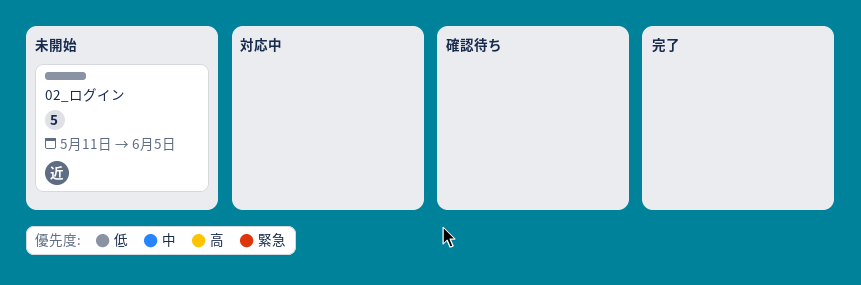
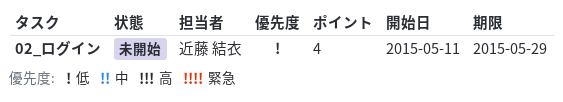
02_ログイン, estimate: 5 -> 4
02_ログイン, due: Jun 5 -> May 29

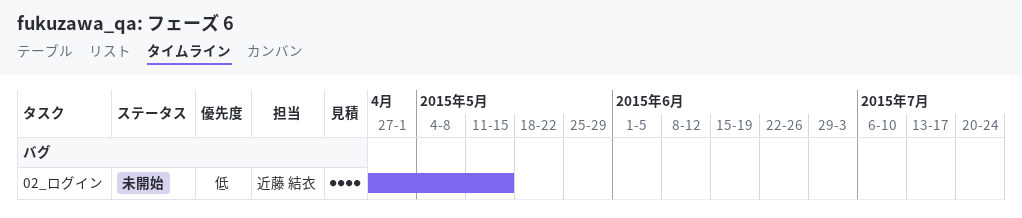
02_ログイン, start: May 11 -> Apr 27
02_ログイン, due: May 29 -> May 15

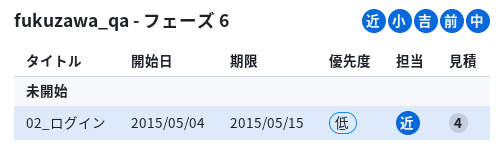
02_ログイン, start: Apr 27 -> May 4

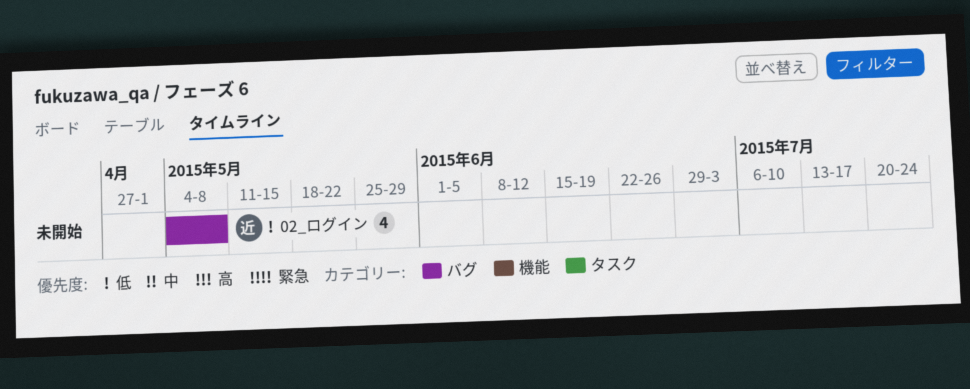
02_ログイン, due: May 15 -> May 8

